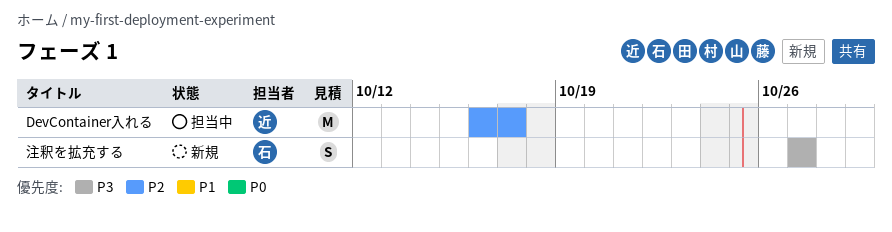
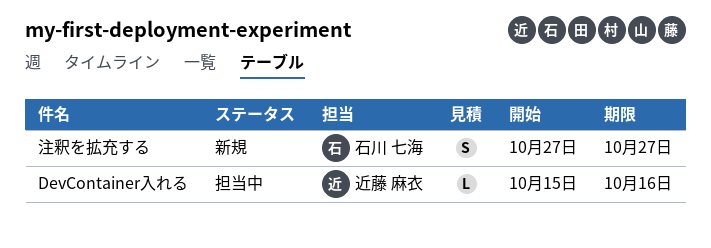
DevContainer入れる, estimate: M -> L
DevContainer入れる, start: Oct 16 -> Oct 15
DevContainer入れる, due: Oct 17 -> Oct 16

